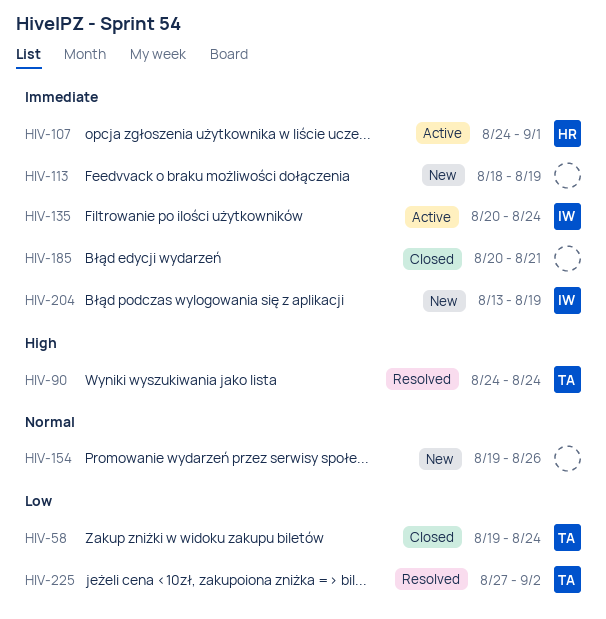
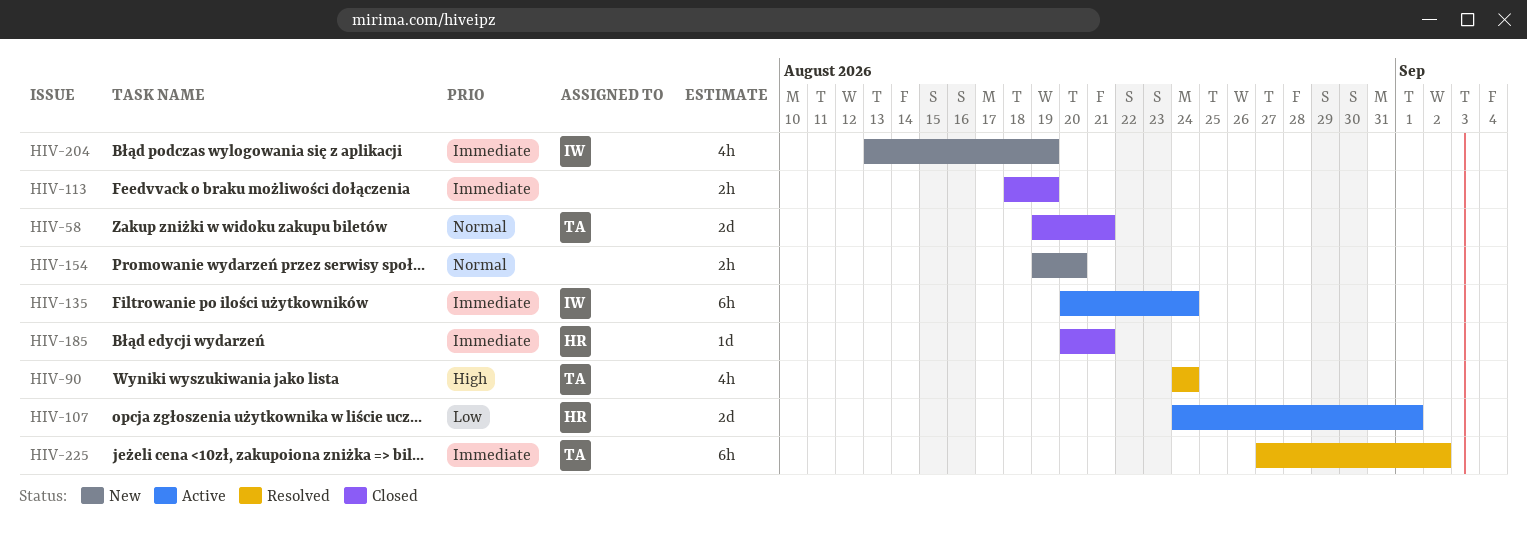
HIV-58, priority: Low -> Normal
HIV-58, due: Aug 24 -> Aug 21
HIV-107, priority: Immediate -> Low
HIV-113, status: New -> Closed
HIV-154, due: Aug 26 -> Aug 20
HIV-185, owner: none -> HR
HIV-225, priority: Low -> Immediate

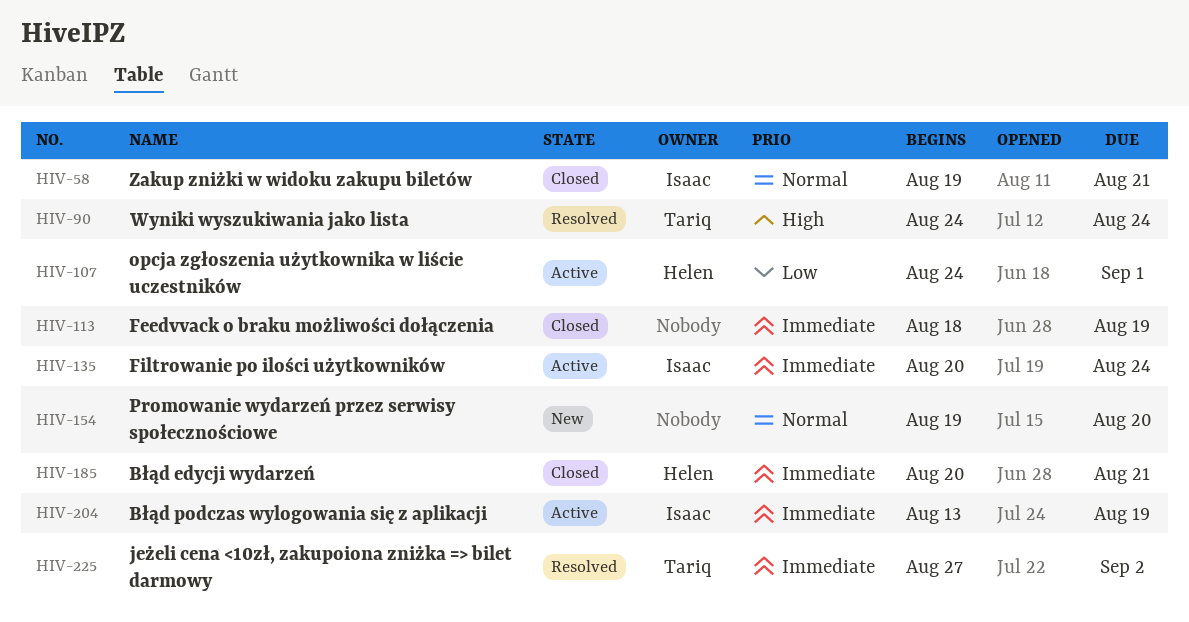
HIV-58, owner: Tariq -> Isaac
HIV-204, status: New -> Active

